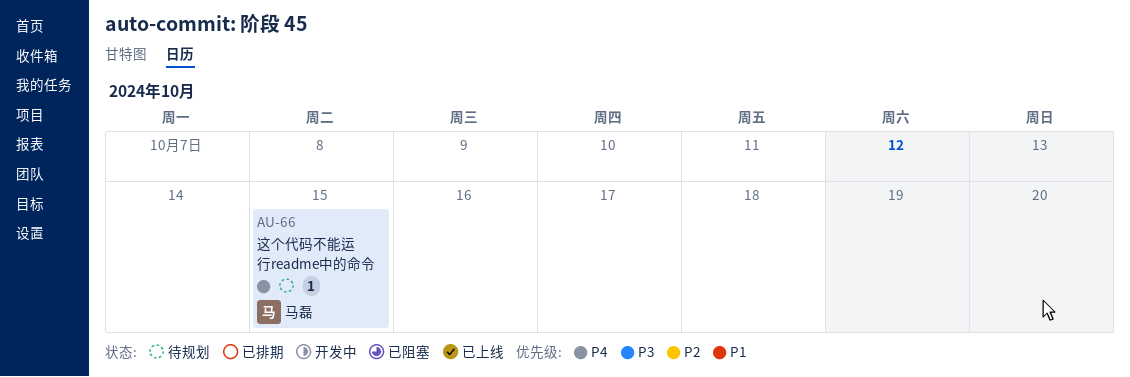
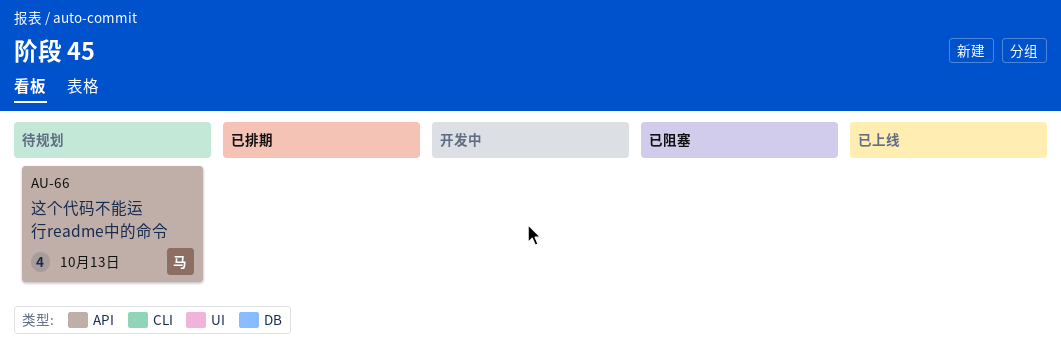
AU-66, estimate: 1 -> 4
AU-66, due: Oct 15 -> Oct 13

